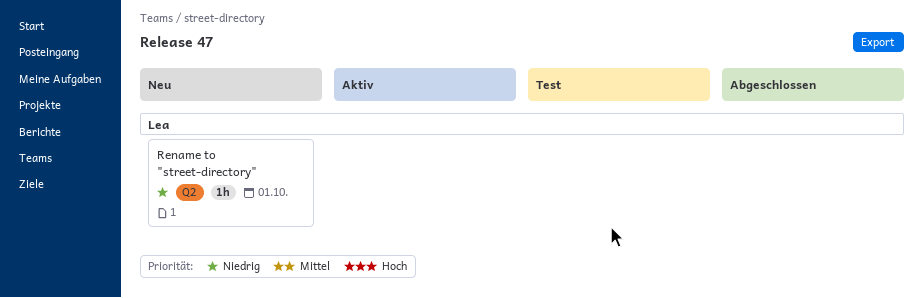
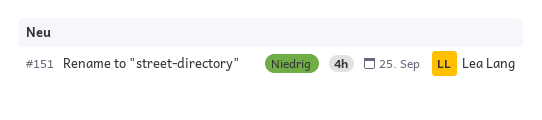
Rename to "street-directory", estimate: 1h -> 4h
Rename to "street-directory", due: Oct 1 -> Sep 25

